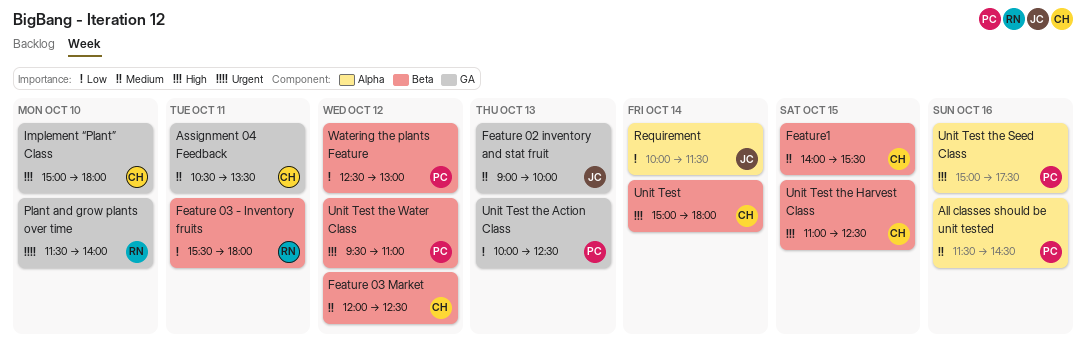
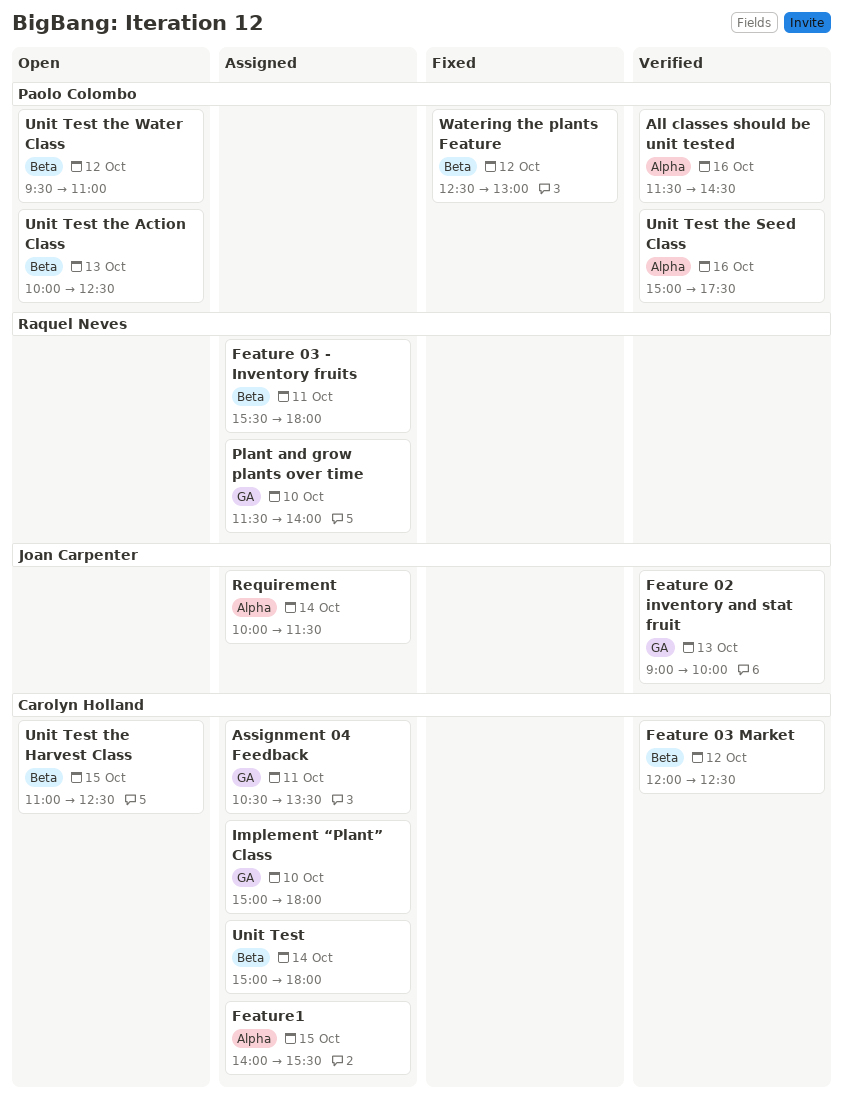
Feature1, label: Beta -> Alpha
Unit Test the Action Class, label: GA -> Beta

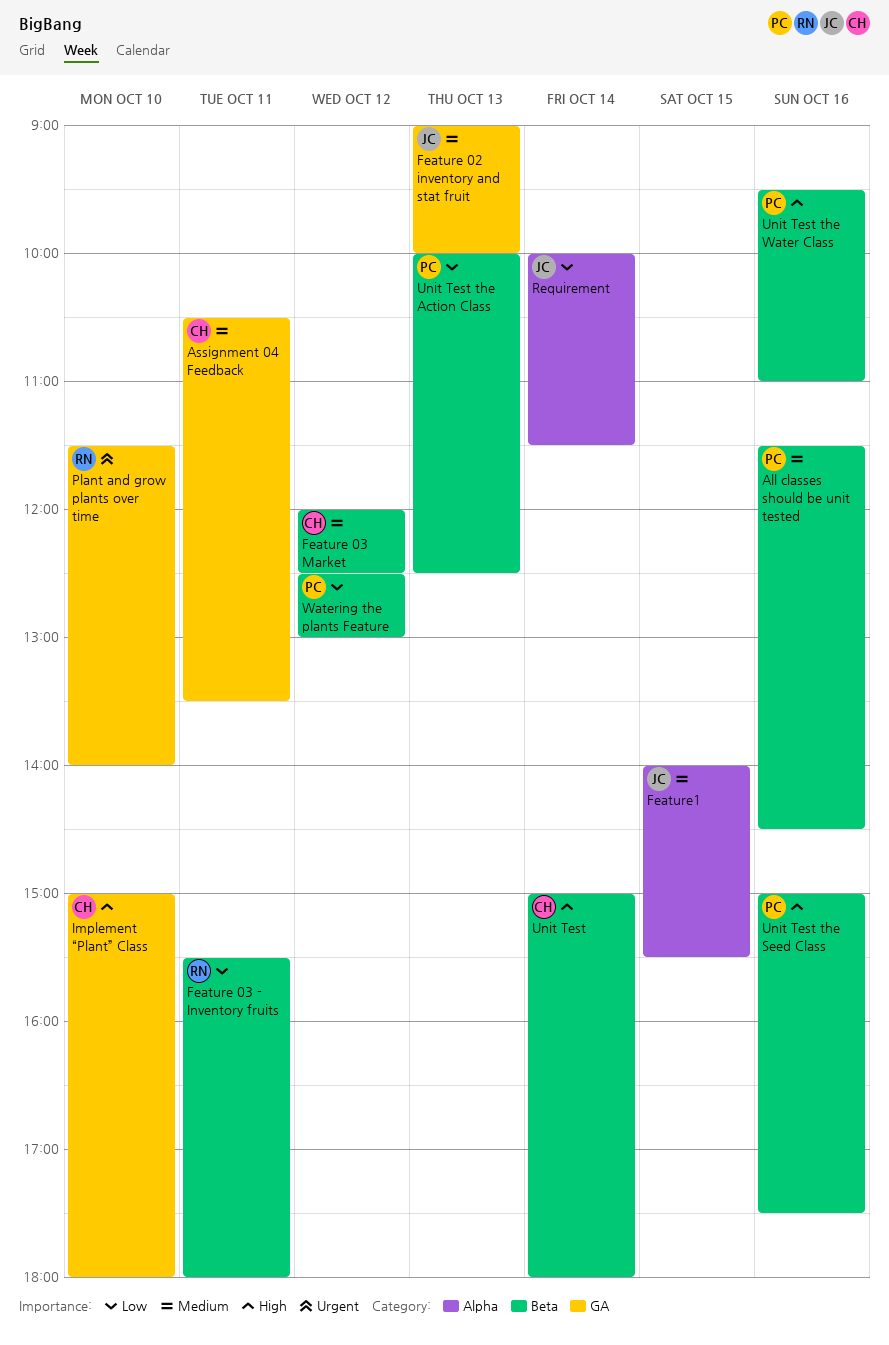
All classes should be unit tested, label: Alpha -> Beta
Feature1, owner: Carolyn Holland -> Joan Carpenter
Unit Test the Harvest Class: present -> none
Unit Test the Seed Class, label: Alpha -> Beta
Unit Test the Water Class, day: Oct 12 -> Oct 16

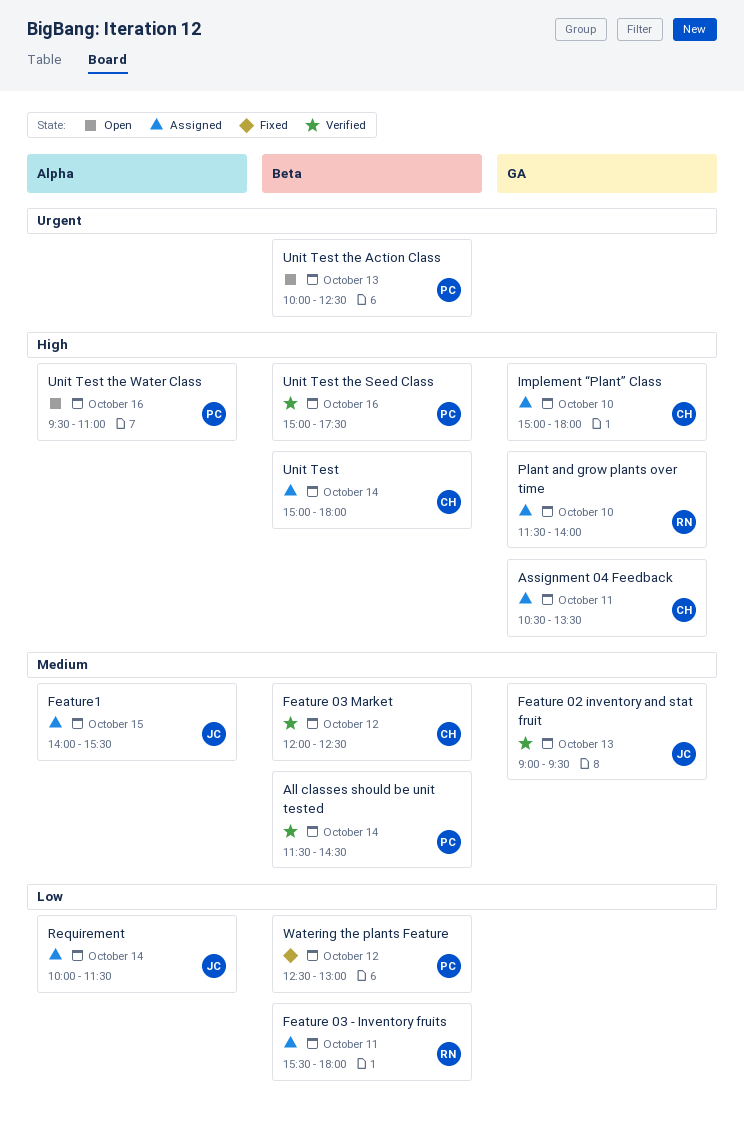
All classes should be unit tested, day: Oct 16 -> Oct 14
Assignment 04 Feedback, priority: Medium -> High
Feature 02 inventory and stat fruit, ends: 10:00 -> 09:30
Plant and grow plants over time, priority: Urgent -> High
Unit Test the Action Class, priority: Low -> Urgent
Unit Test the Water Class, label: Beta -> Alpha

